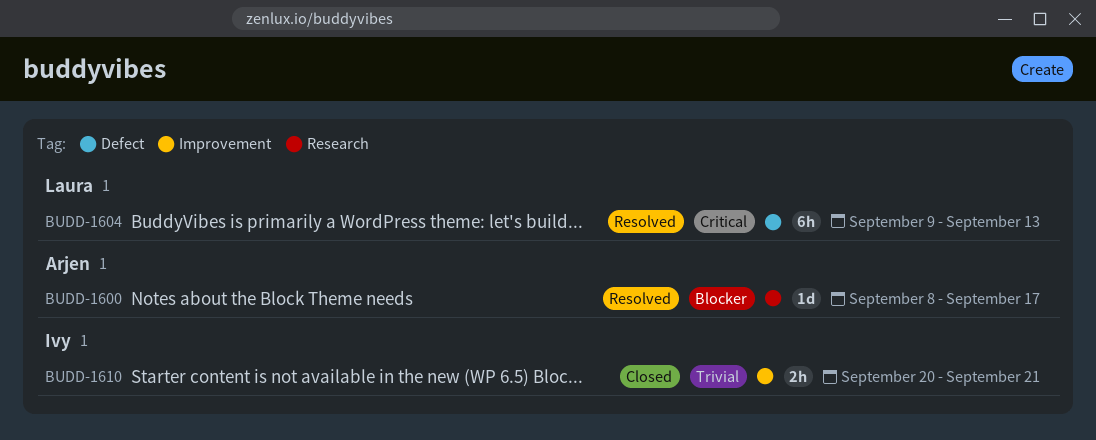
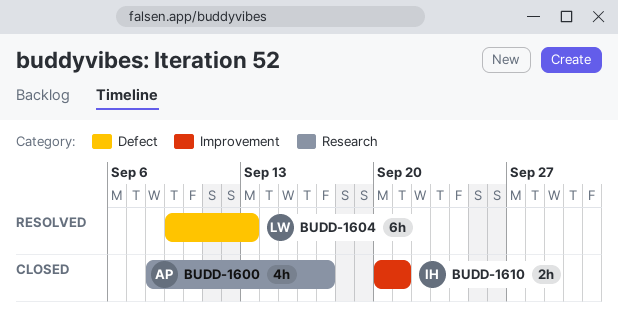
BUDD-1600, status: Resolved -> Closed
BUDD-1600, estimate: 1d -> 4h

